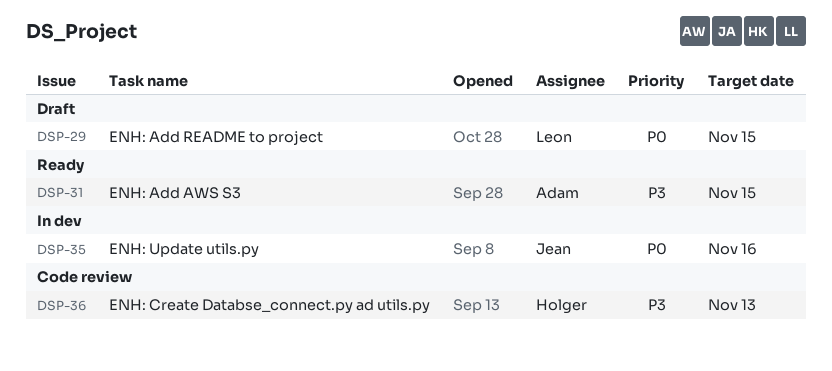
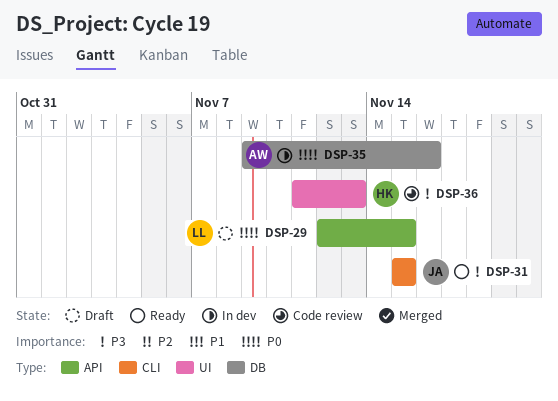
DSP-31, owner: Adam -> Jean
DSP-35, owner: Jean -> Adam

